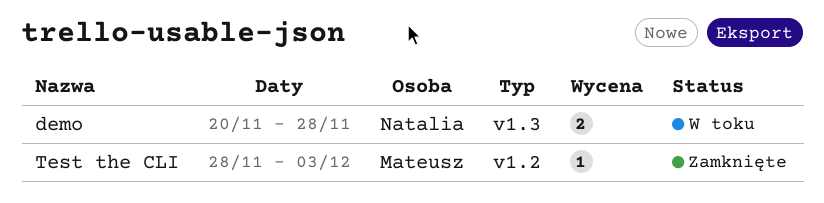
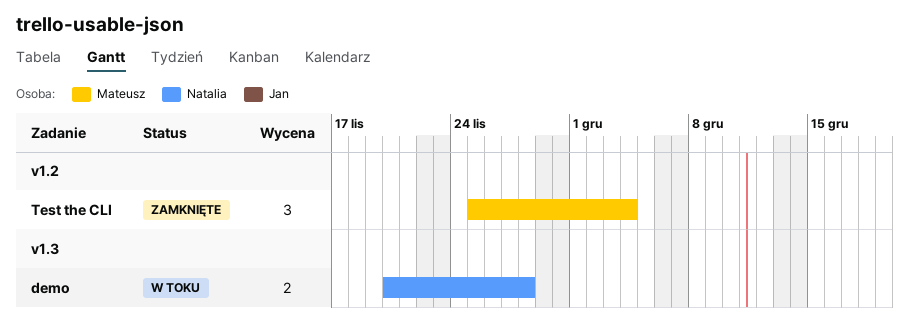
Test the CLI, estimate: 1 -> 3
Test the CLI, start: Nov 28 -> Nov 25
Test the CLI, due: Dec 3 -> Dec 4

